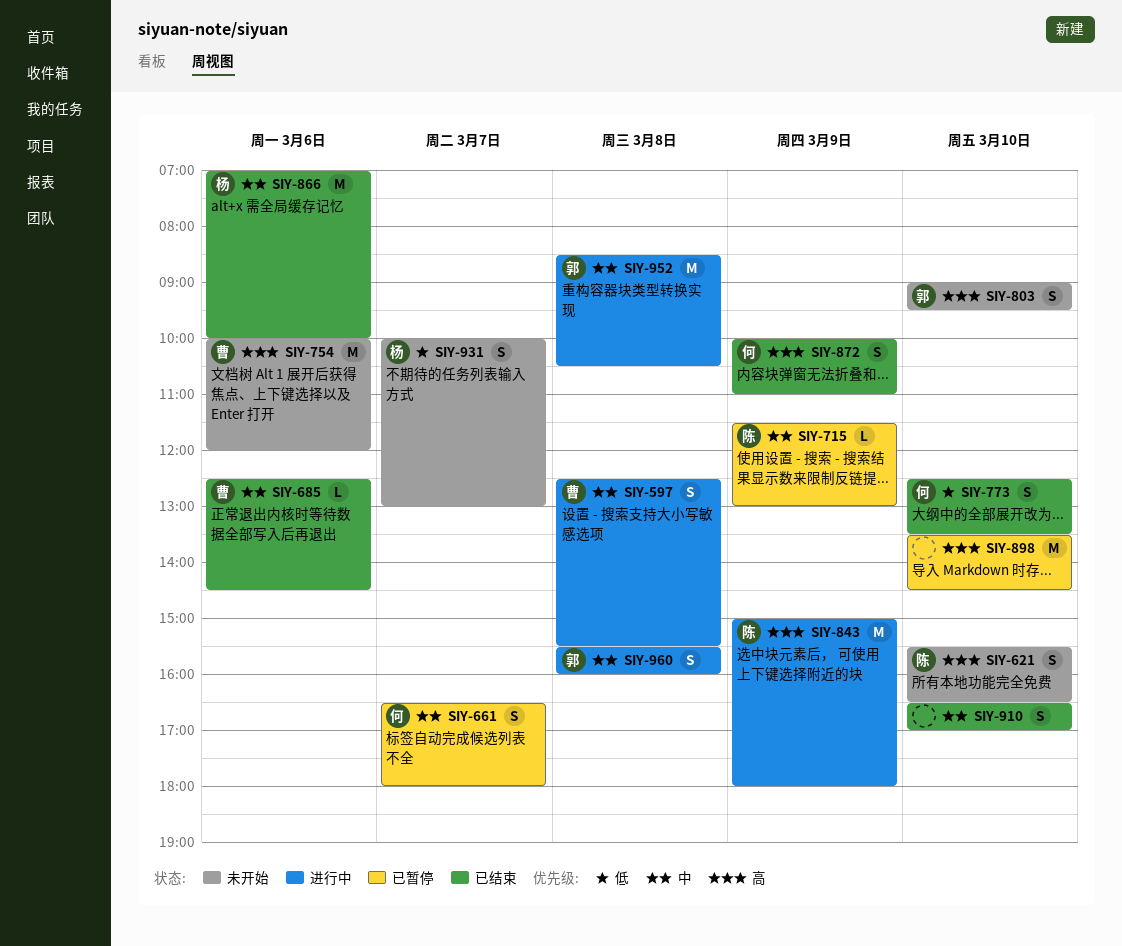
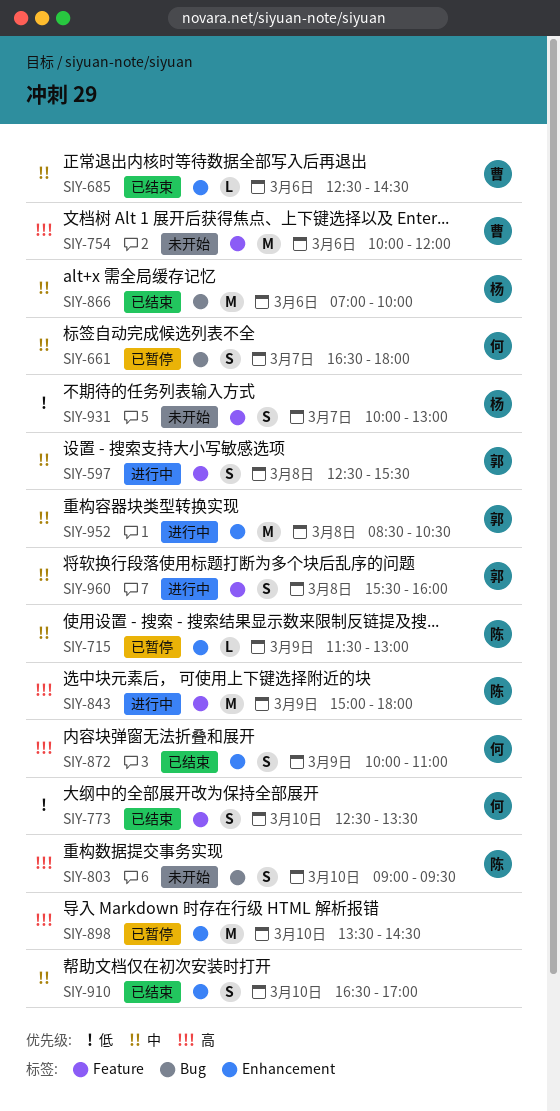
SIY-597, owner: 曹 -> 郭
SIY-621: present -> none
SIY-803, owner: 郭 -> 陈

